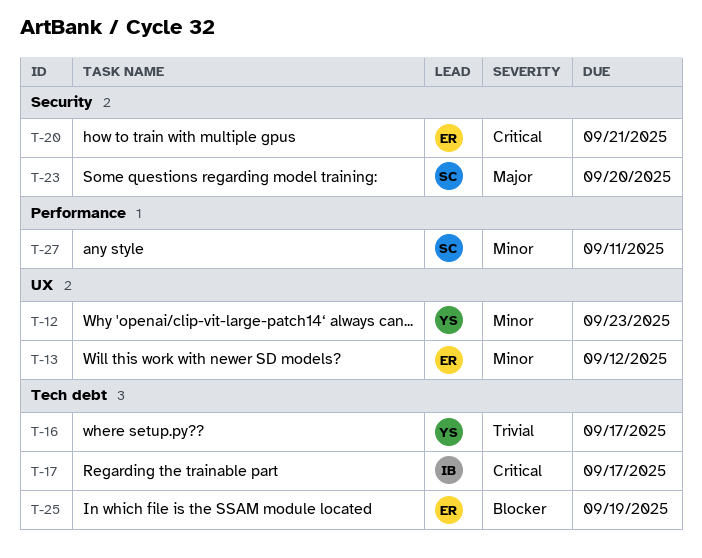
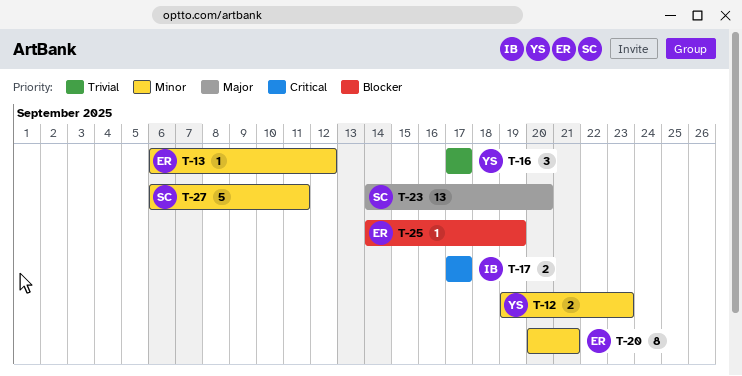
T-20, priority: Critical -> Minor

